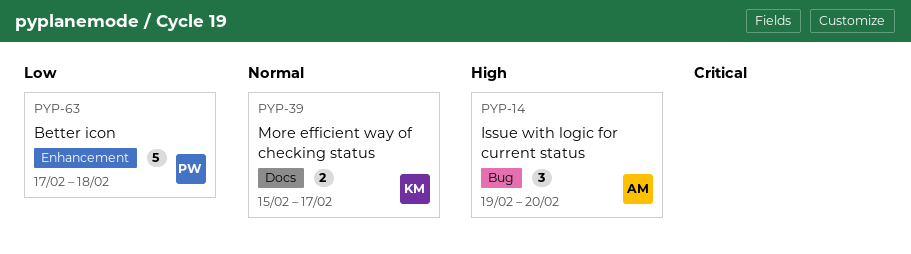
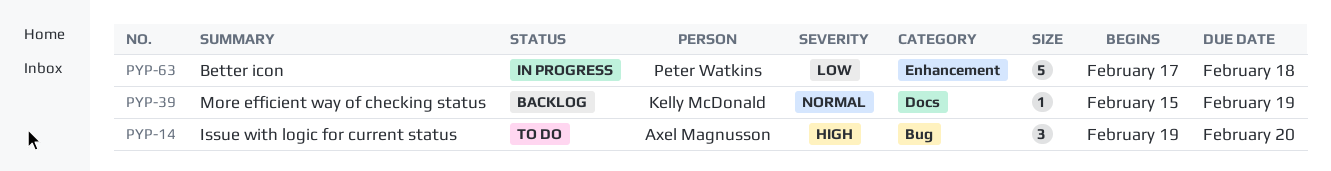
PYP-39, estimate: 2 -> 1
PYP-39, due: Feb 17 -> Feb 19

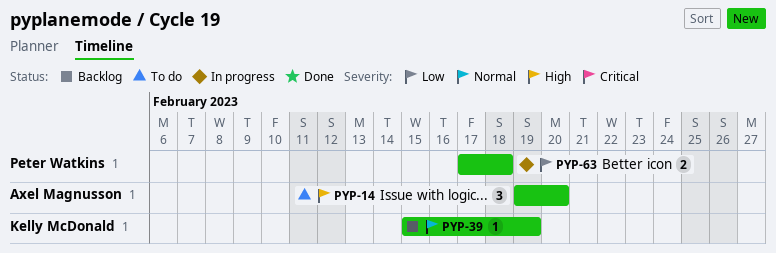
PYP-63, estimate: 5 -> 2

